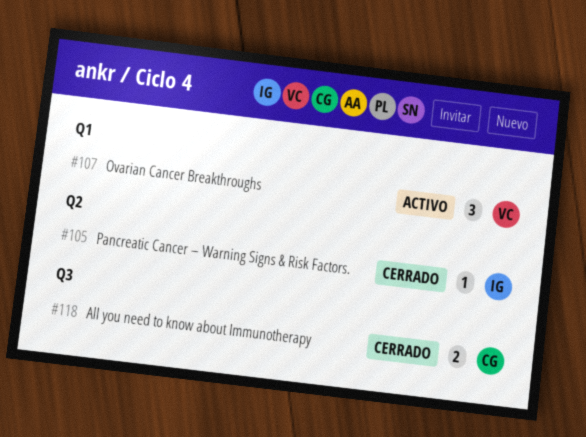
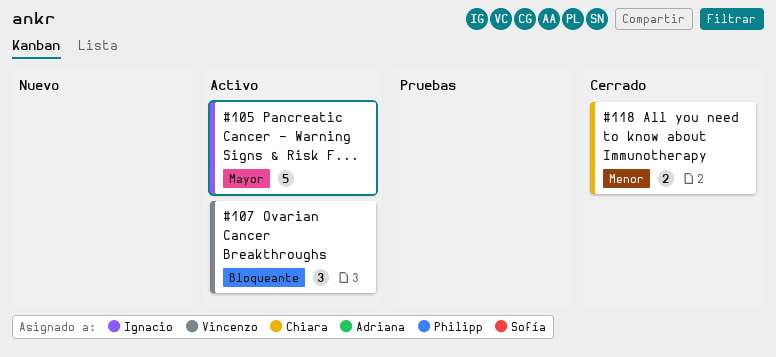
#105, status: Cerrado -> Activo
#105, estimate: 1 -> 5

